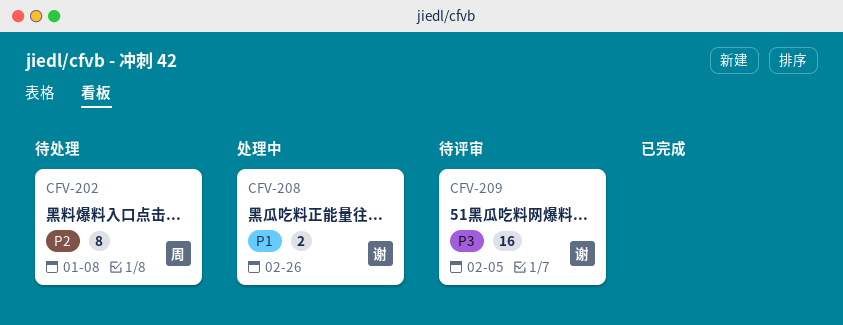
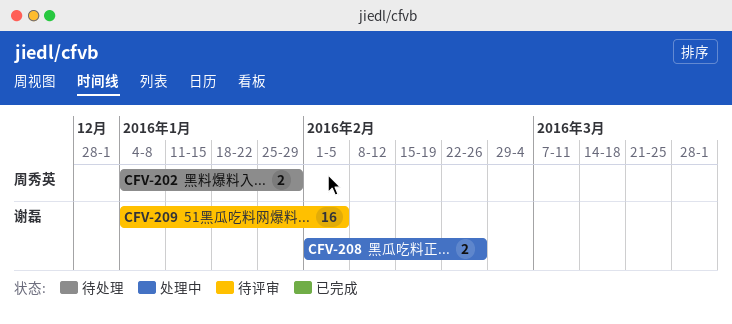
CFV-202, estimate: 8 -> 2
CFV-202, due: Jan 8 -> Jan 29

